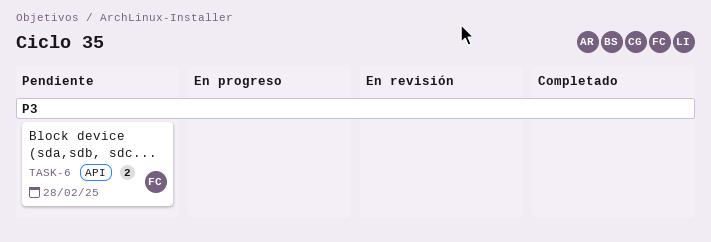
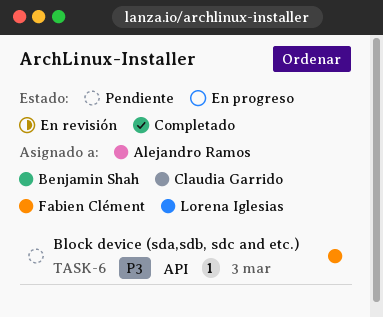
TASK-6, estimate: 2 -> 1
TASK-6, due: Feb 28 -> Mar 3

